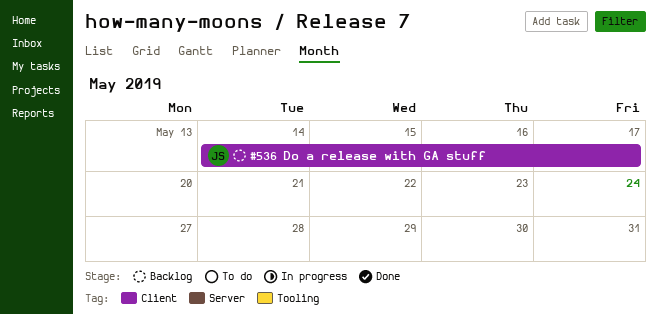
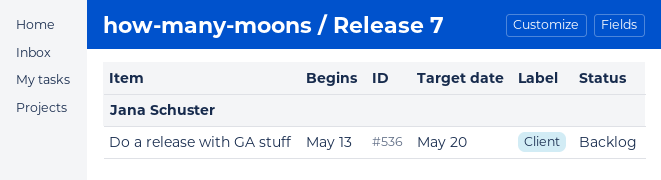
#536, start: May 14 -> May 13
#536, due: May 17 -> May 20

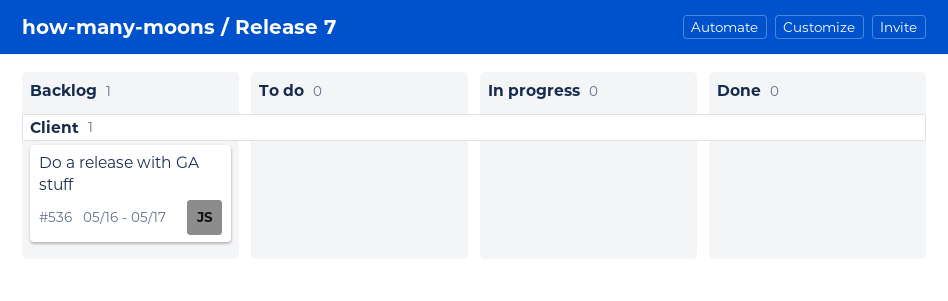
#536, start: May 13 -> May 16
#536, due: May 20 -> May 17

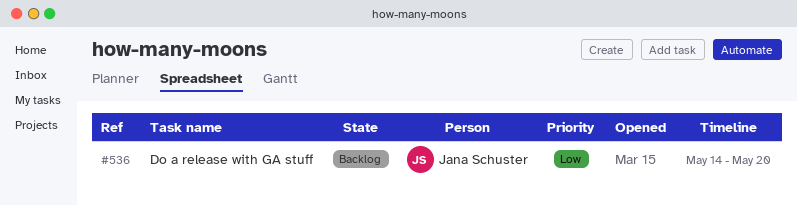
#536, start: May 16 -> May 14
#536, due: May 17 -> May 20

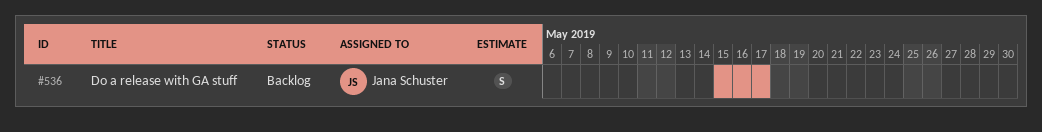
#536, start: May 14 -> May 15
#536, due: May 20 -> May 17

